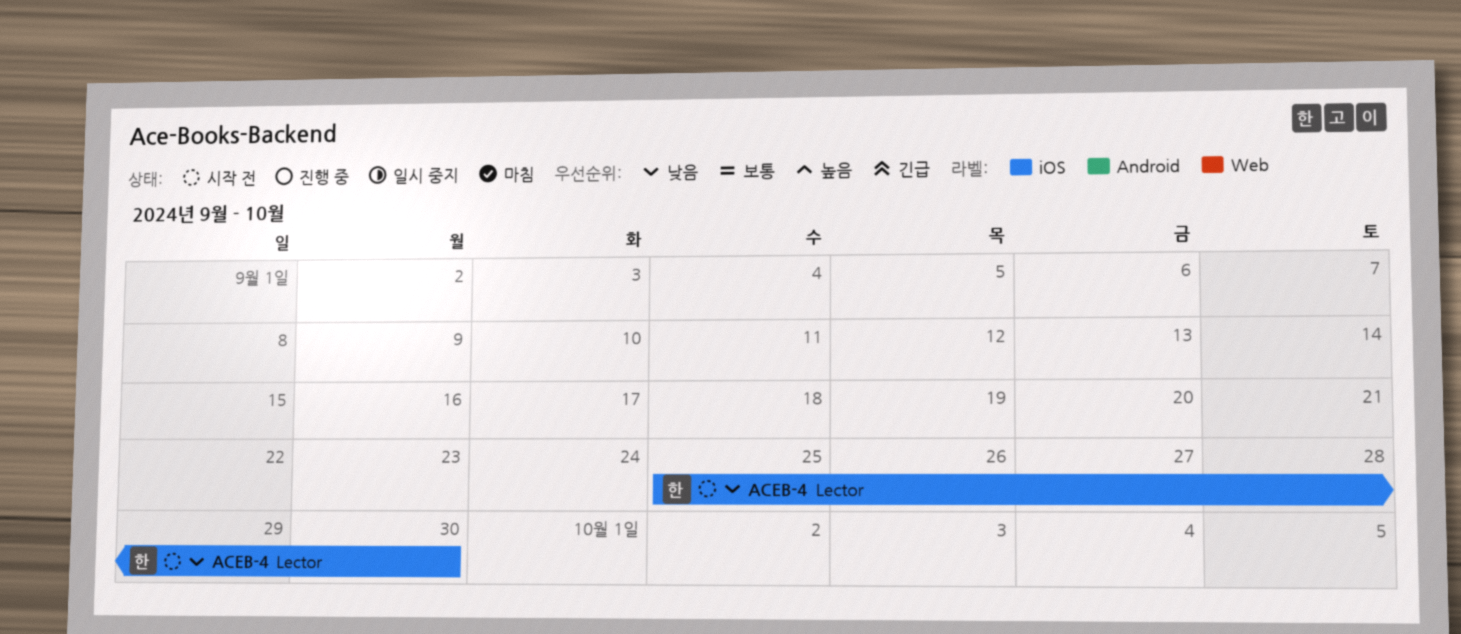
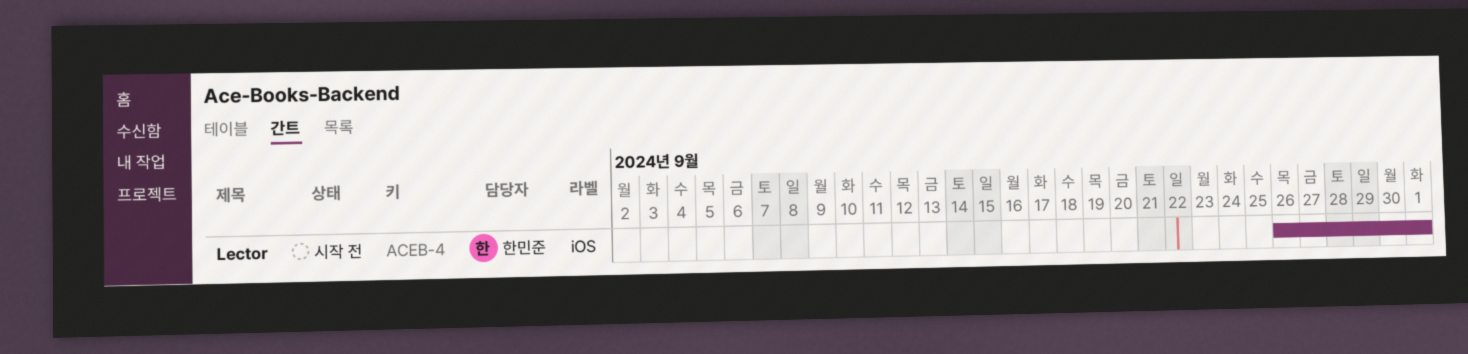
ACEB-4, start: Sep 25 -> Sep 26
ACEB-4, due: Sep 30 -> Oct 1

